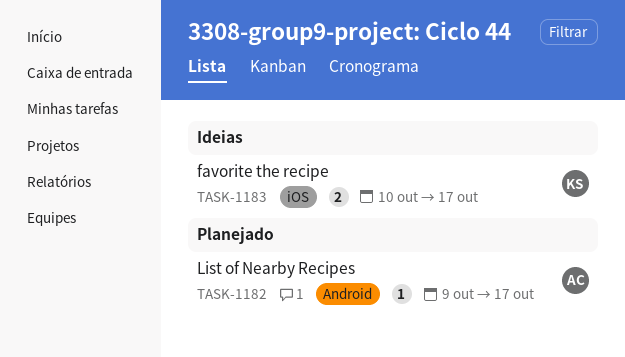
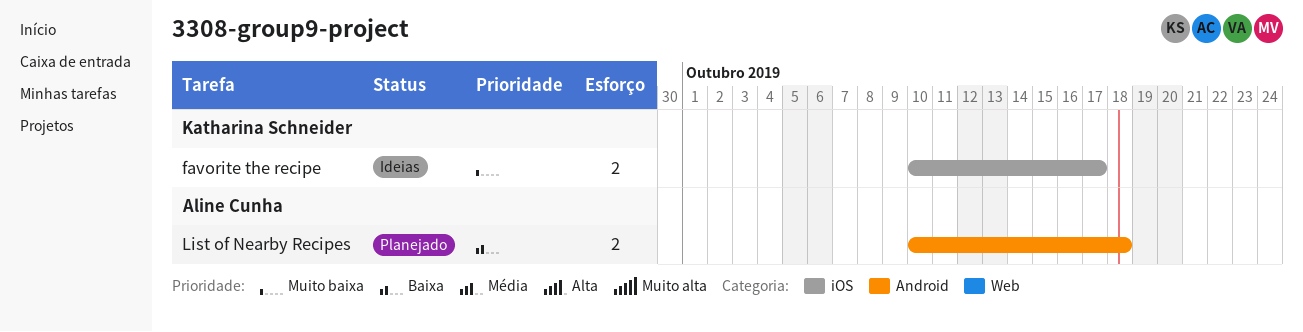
List of Nearby Recipes, estimate: 1 -> 2
List of Nearby Recipes, start: Oct 9 -> Oct 10
List of Nearby Recipes, due: Oct 17 -> Oct 18

